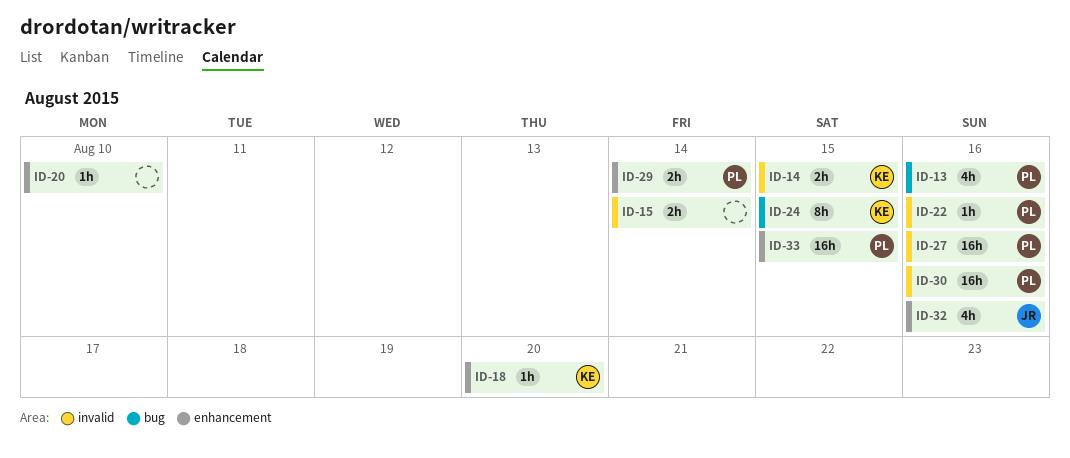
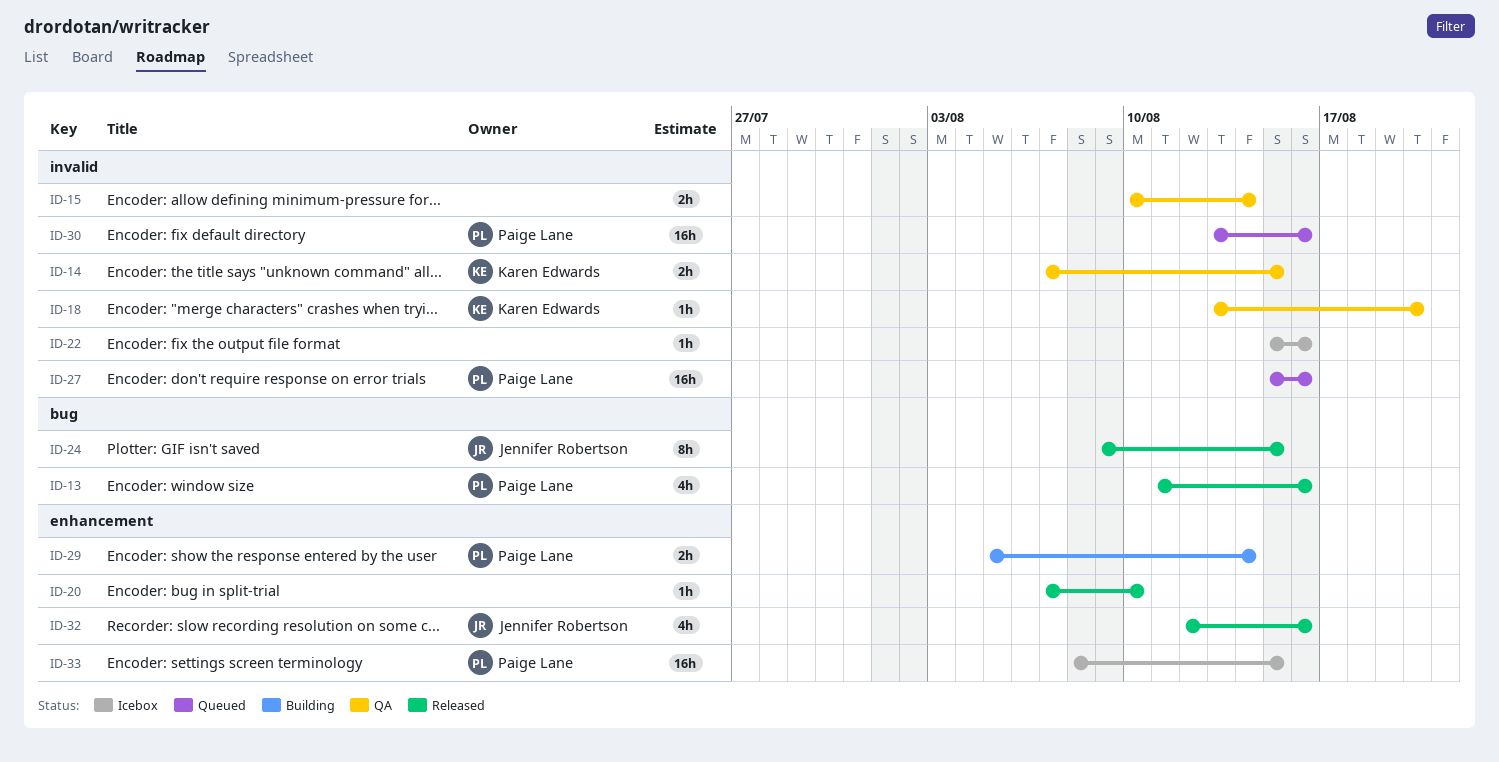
ID-18, label: enhancement -> invalid
ID-22, owner: Paige Lane -> none
ID-24, owner: Karen Edwards -> Jennifer Robertson

